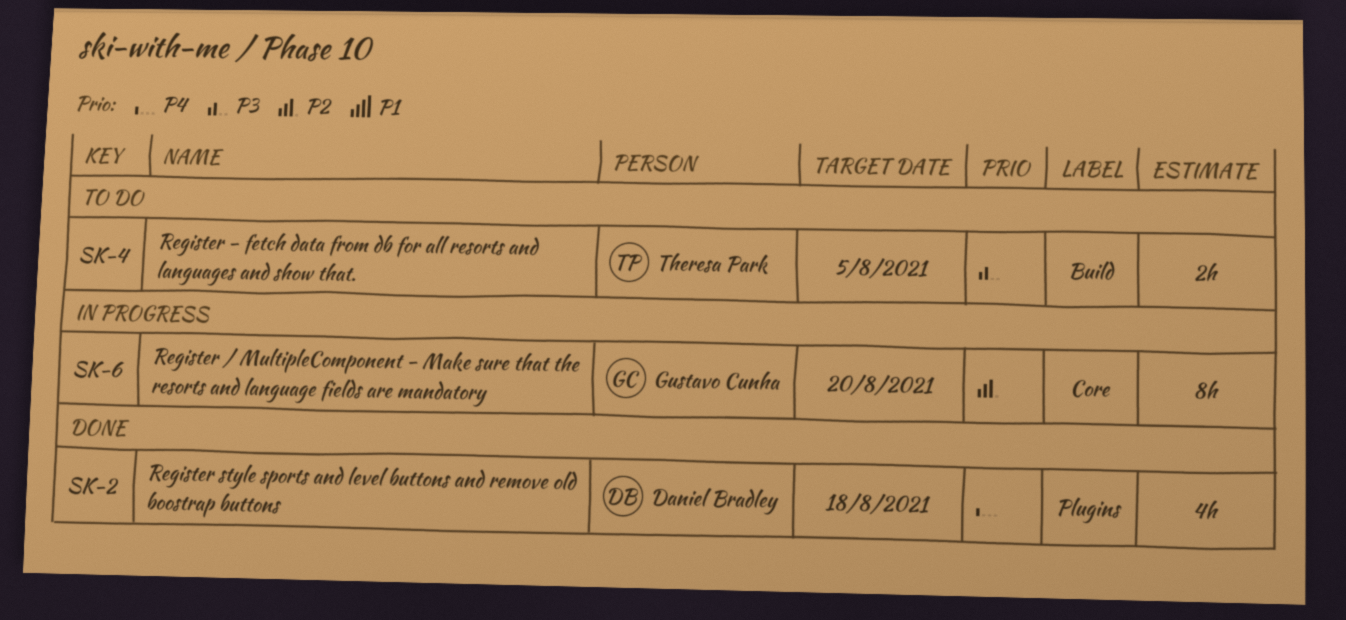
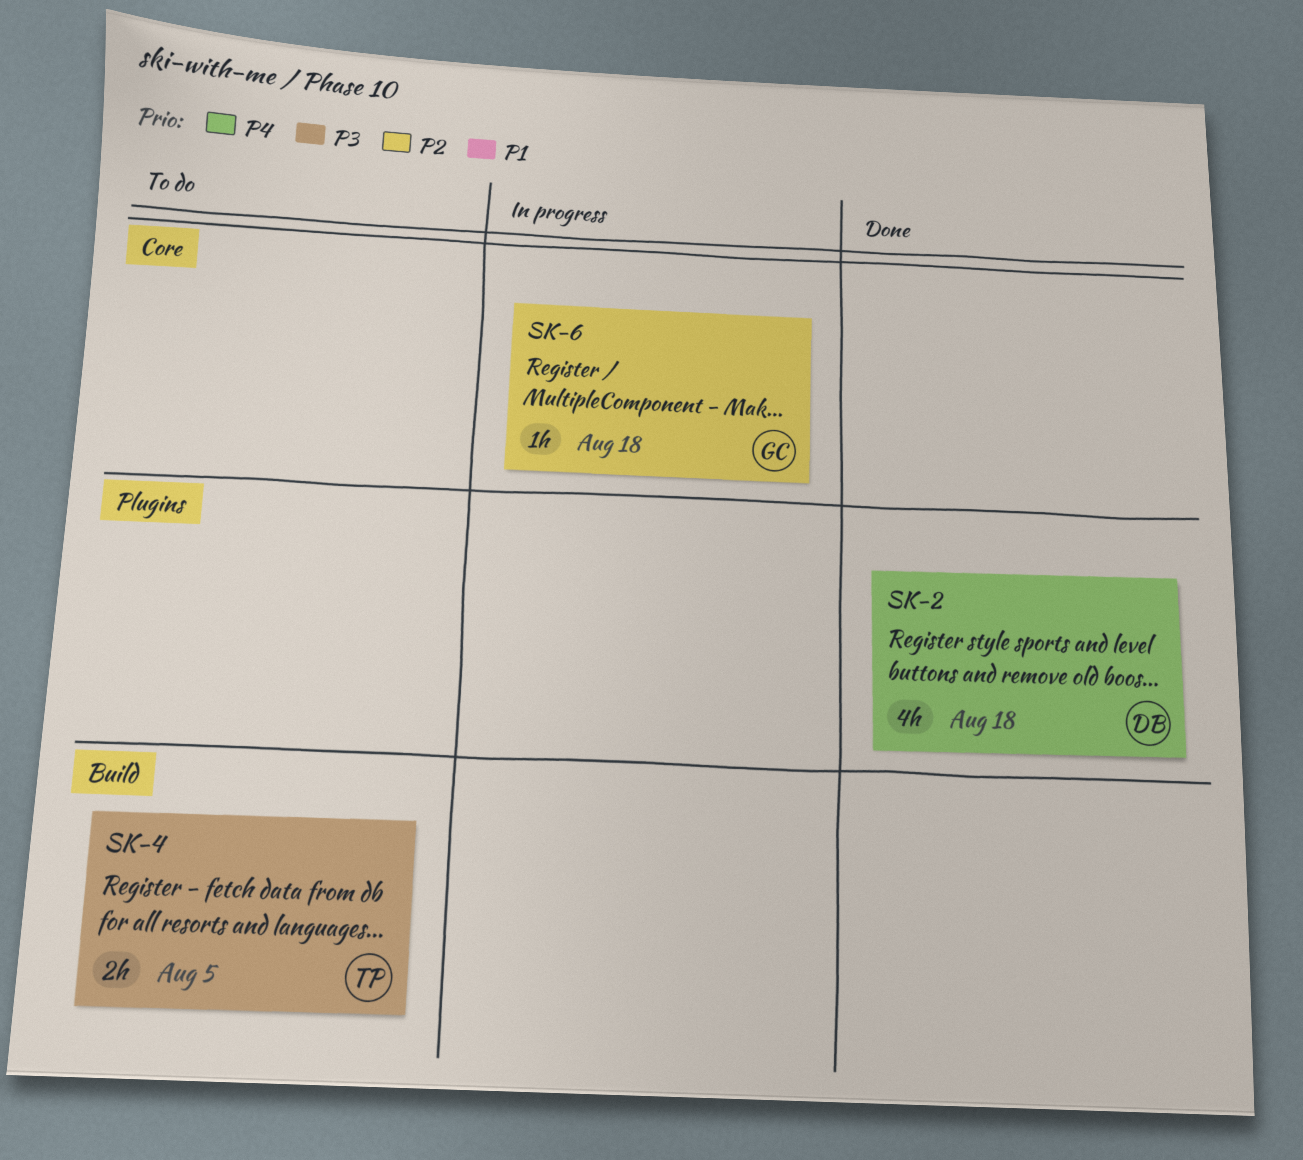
SK-6, estimate: 8h -> 1h
SK-6, due: Aug 20 -> Aug 18

